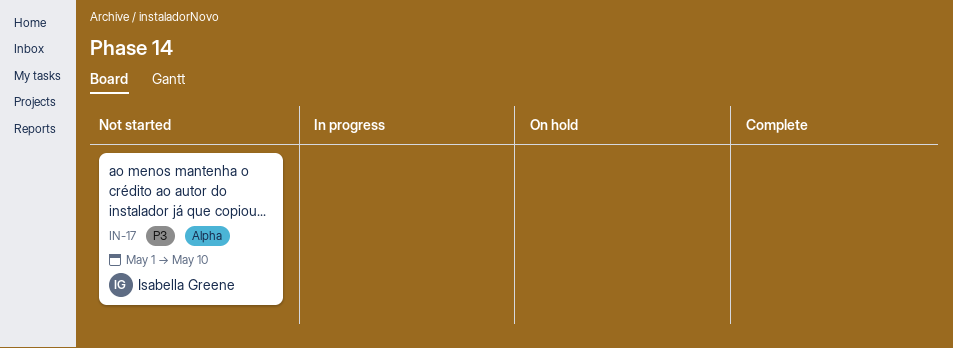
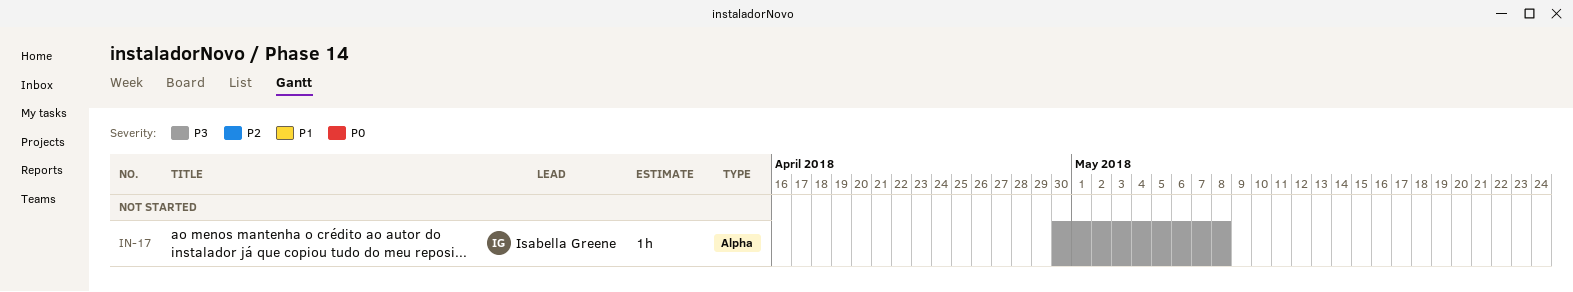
IN-17, start: May 1 -> Apr 30
IN-17, due: May 10 -> May 8

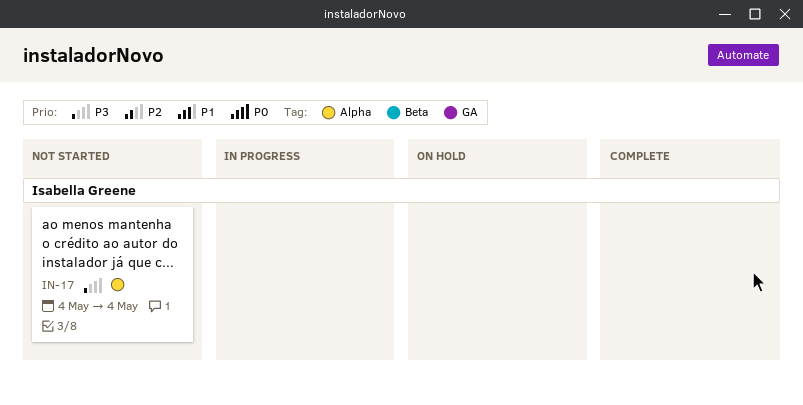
IN-17, start: Apr 30 -> May 4
IN-17, due: May 8 -> May 4

